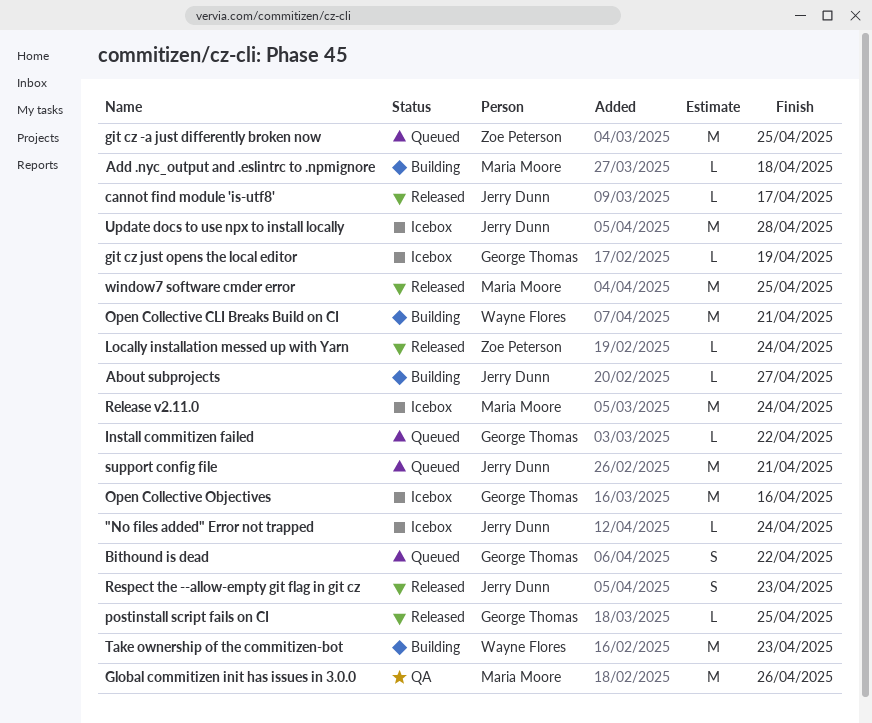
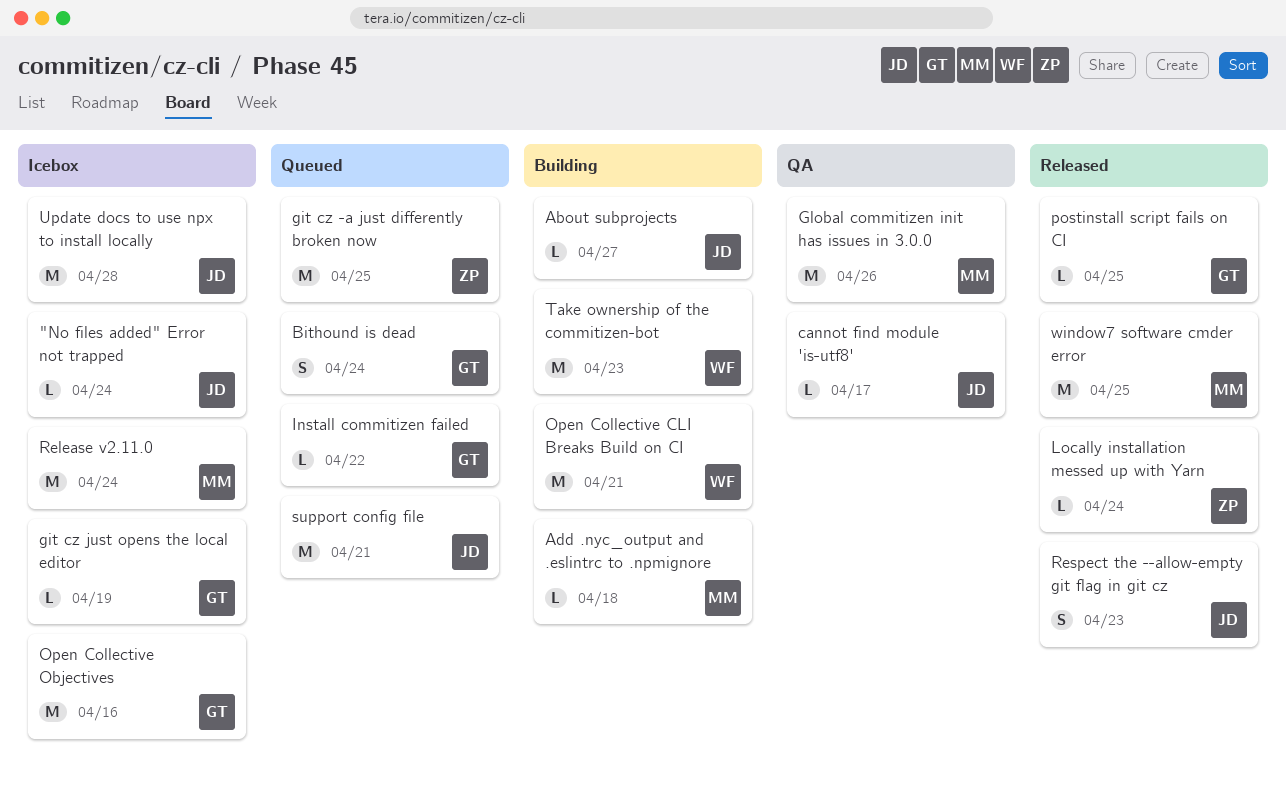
Bithound is dead, due: Apr 22 -> Apr 24
cannot find module 'is-utf8', status: Released -> QA

